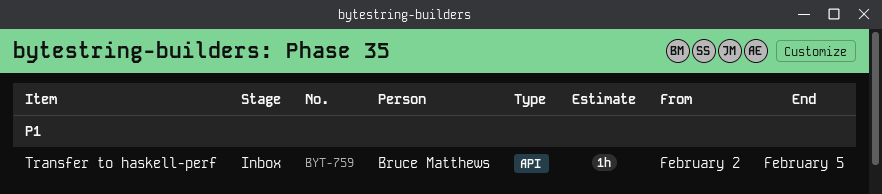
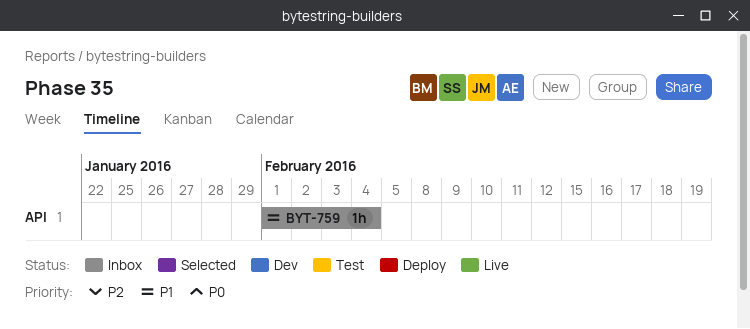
BYT-759, start: Feb 2 -> Feb 1
BYT-759, due: Feb 5 -> Feb 4

